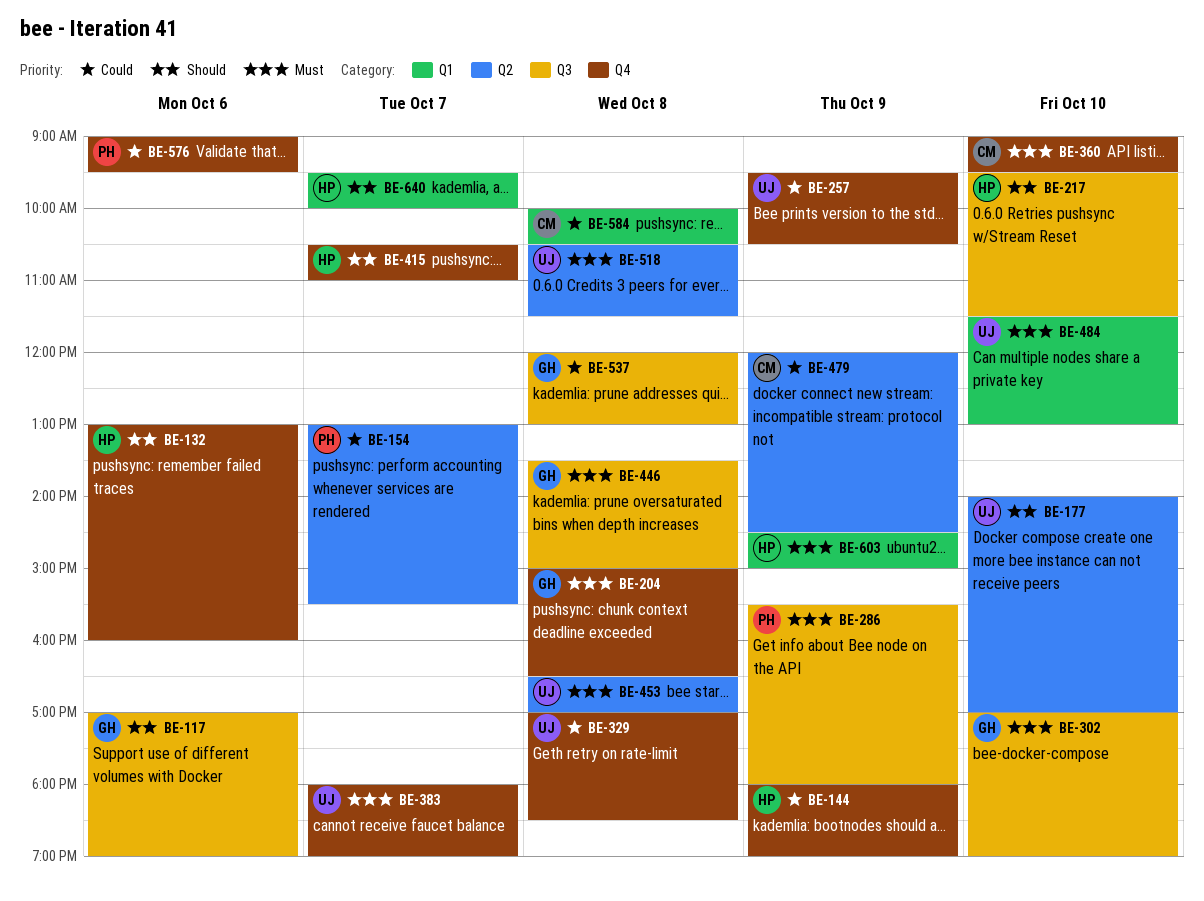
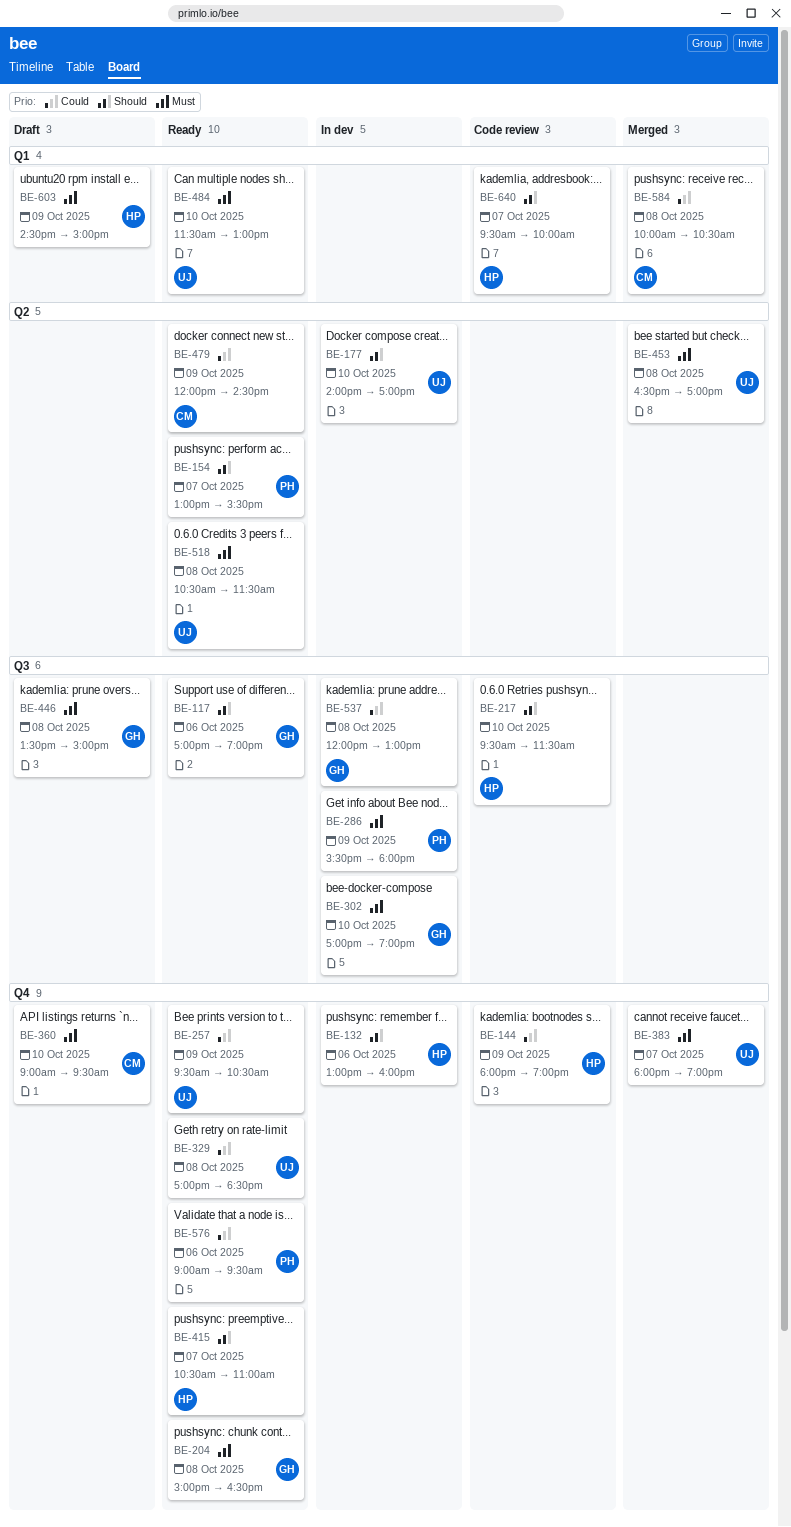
BE-154, priority: Could -> Should

